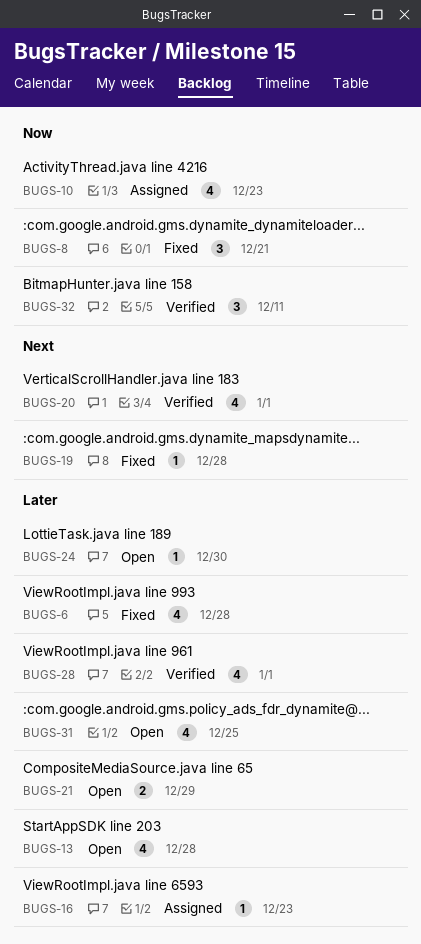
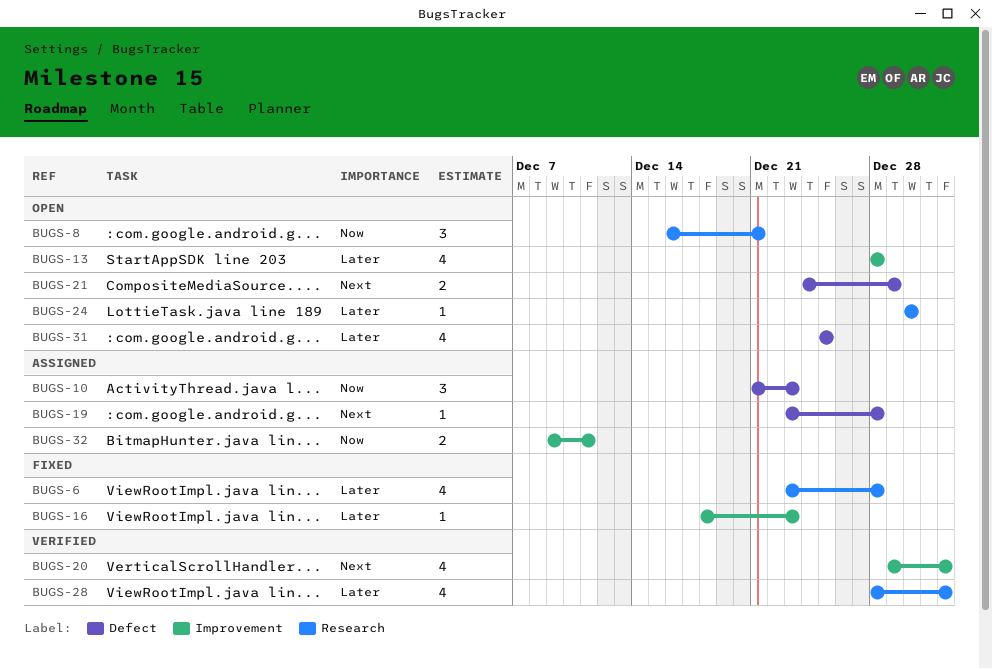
BUGS-8, status: Fixed -> Open
BUGS-10, estimate: 4 -> 3
BUGS-16, status: Assigned -> Fixed
BUGS-19, status: Fixed -> Assigned
BUGS-21, priority: Later -> Next
BUGS-32, status: Verified -> Assigned
BUGS-32, estimate: 3 -> 2

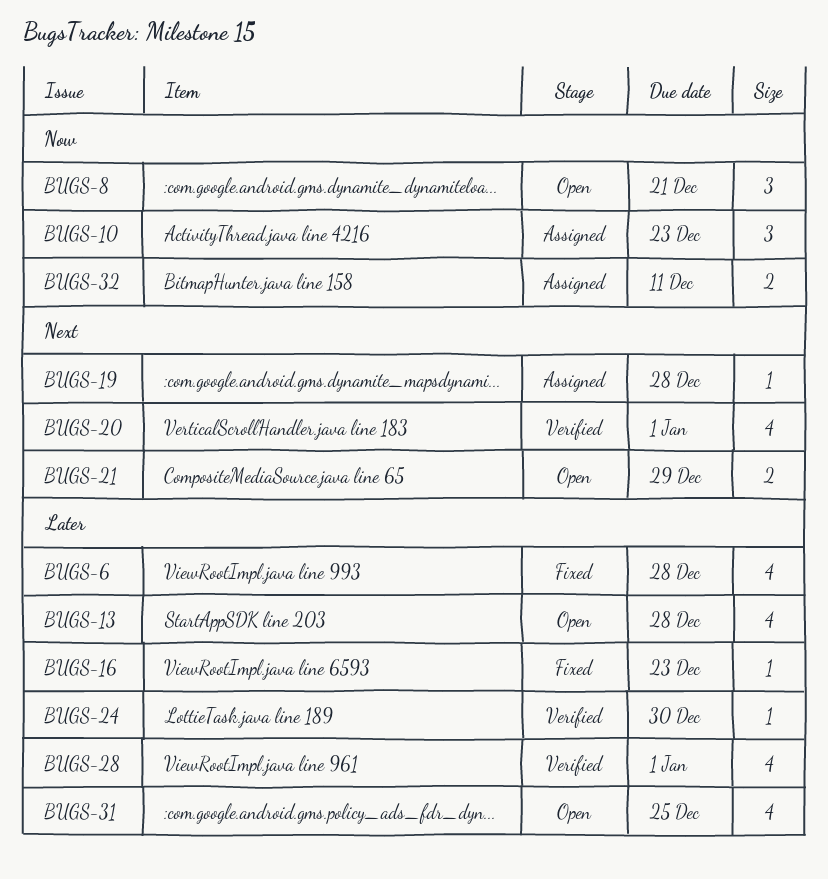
BUGS-24, status: Open -> Verified

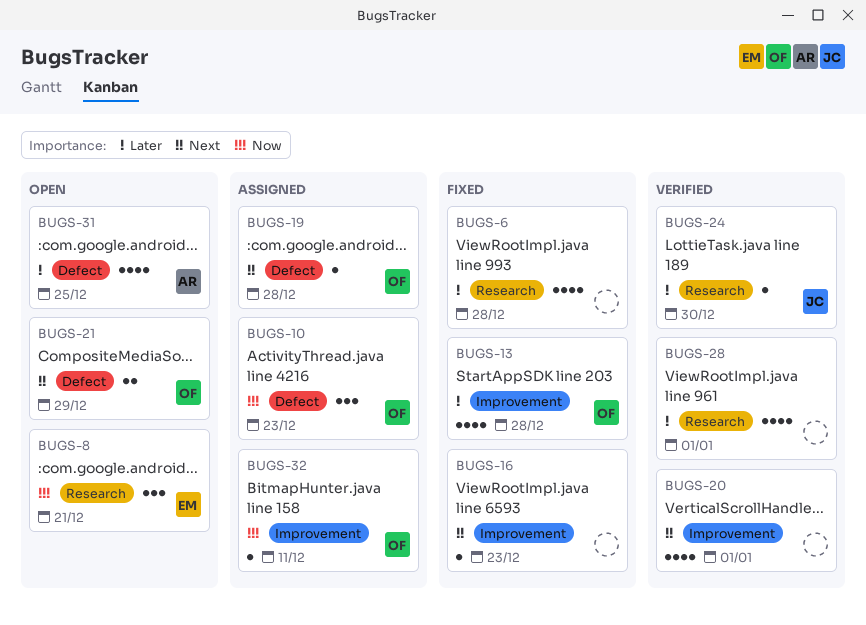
BUGS-13, status: Open -> Fixed
BUGS-16, priority: Later -> Next
BUGS-32, estimate: 2 -> 1

